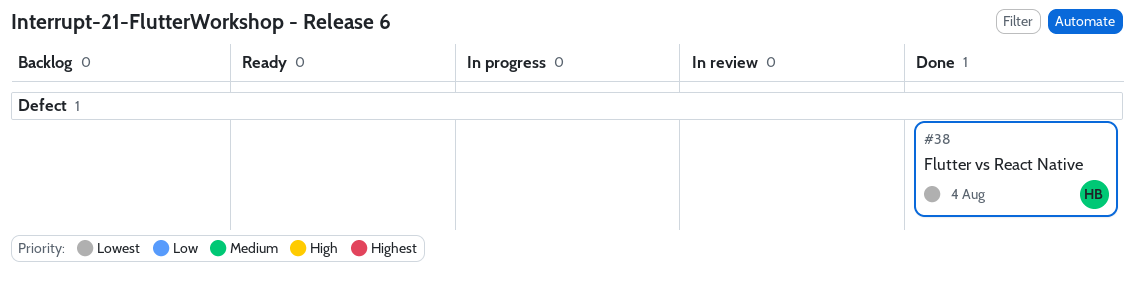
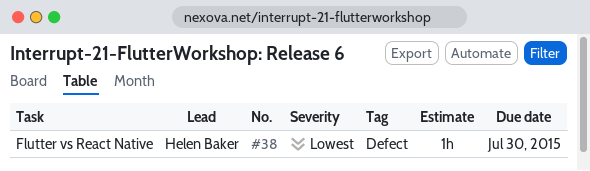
#38, due: Aug 4 -> Jul 30

